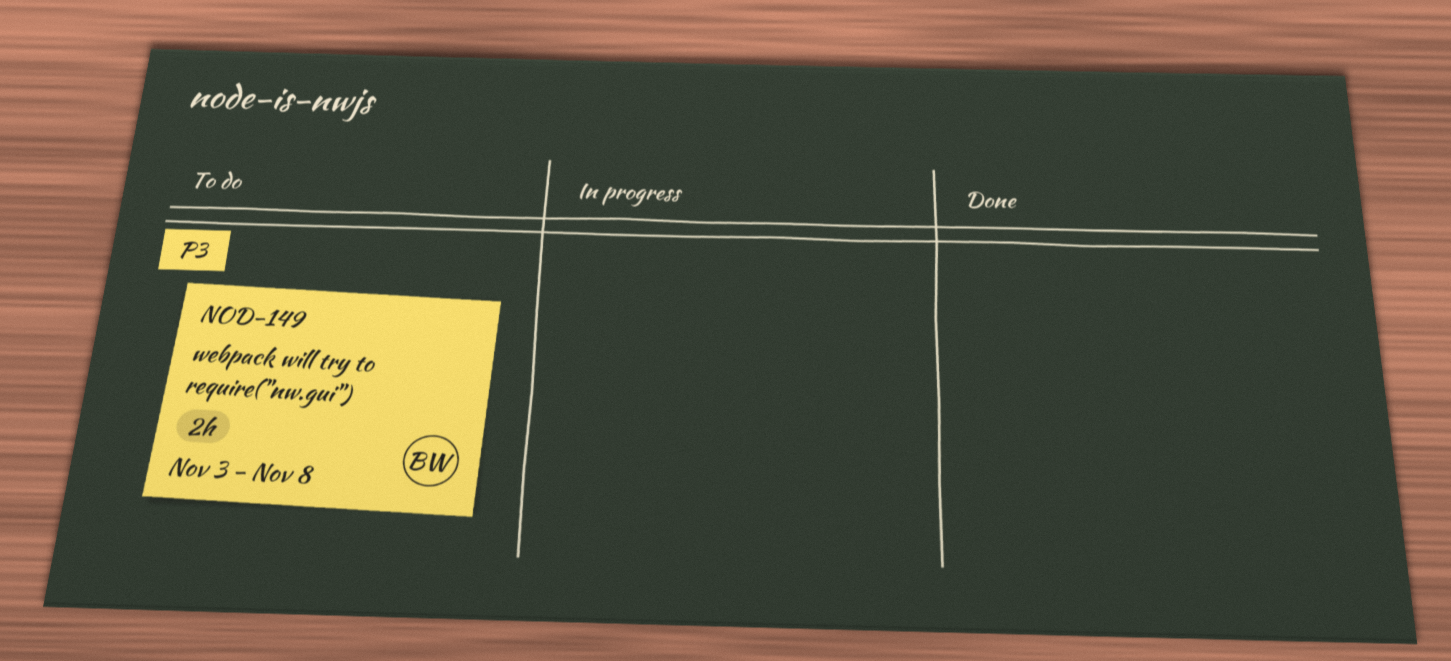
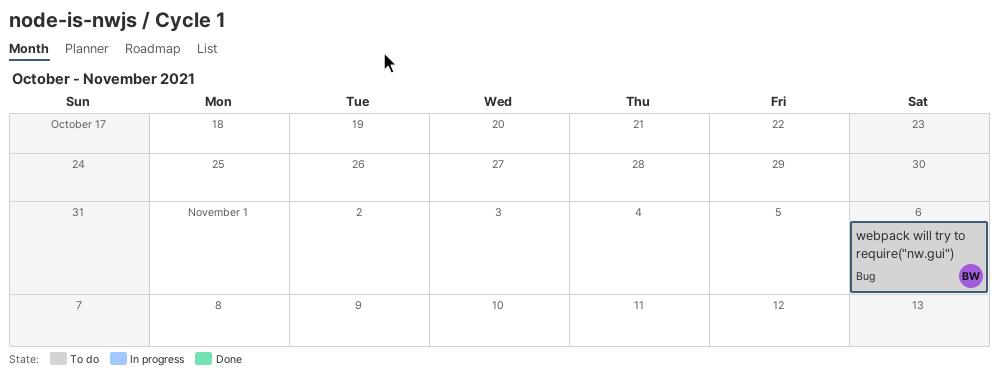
webpack will try to require("nw.gui"), due: Nov 8 -> Nov 6

